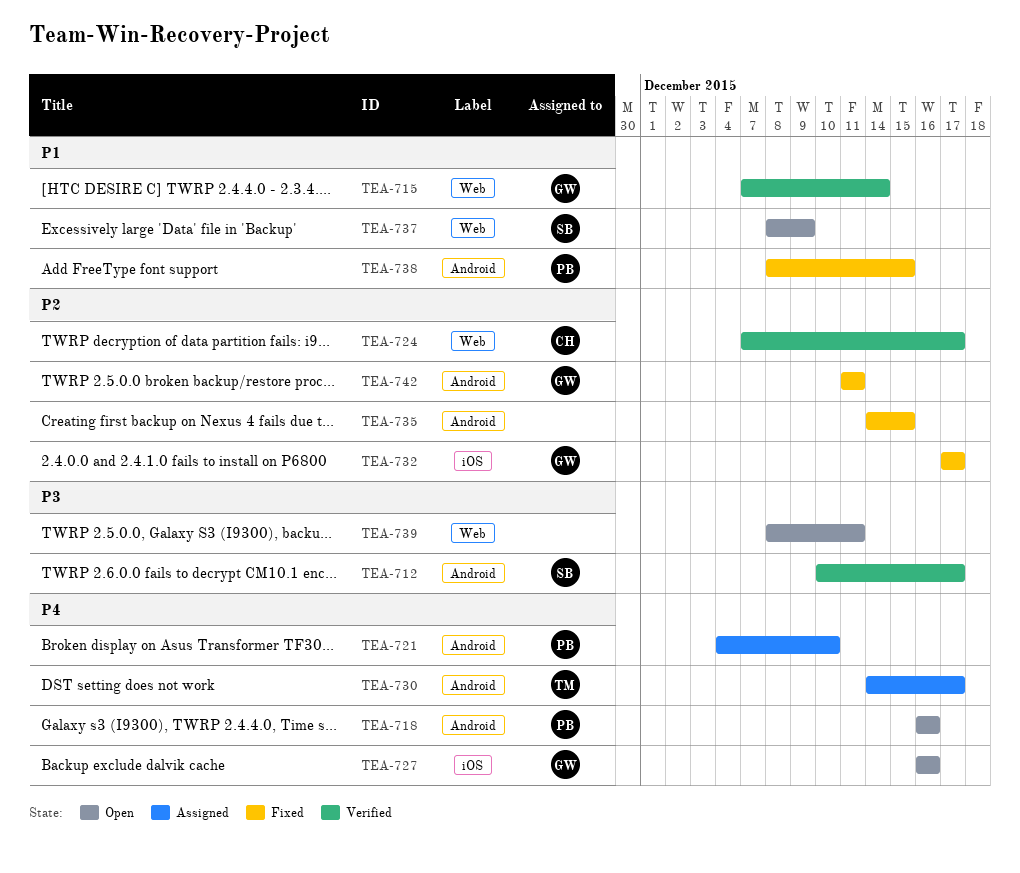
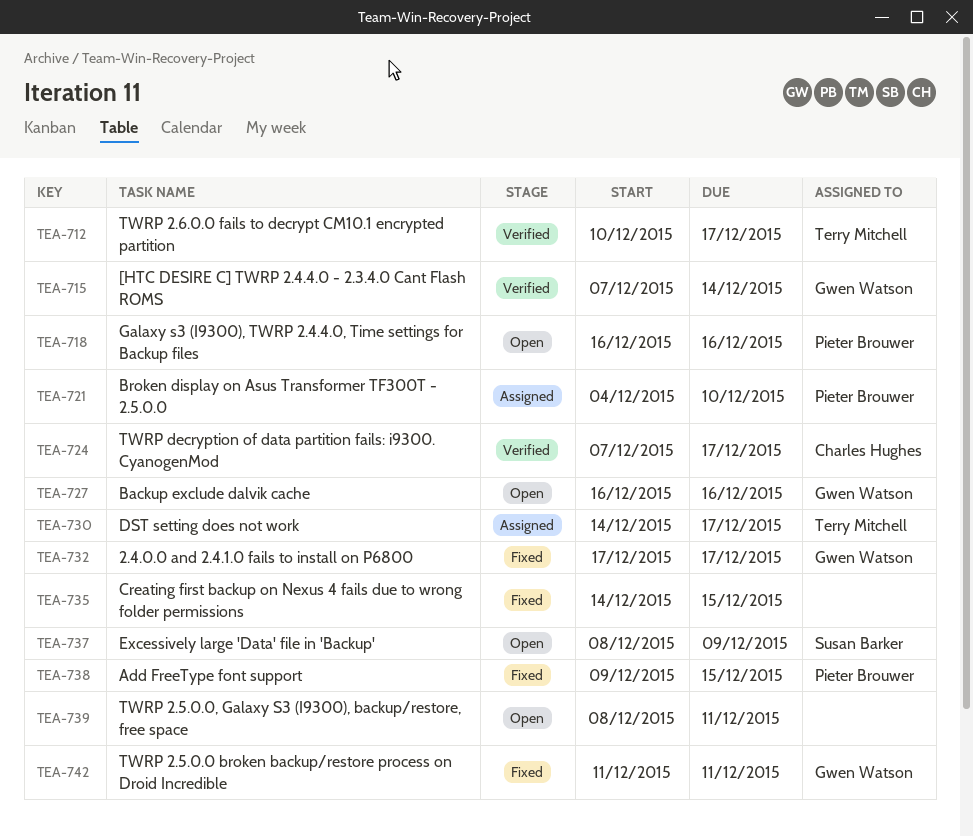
TEA-712, owner: Susan Barker -> Terry Mitchell
TEA-738, start: Dec 8 -> Dec 9

